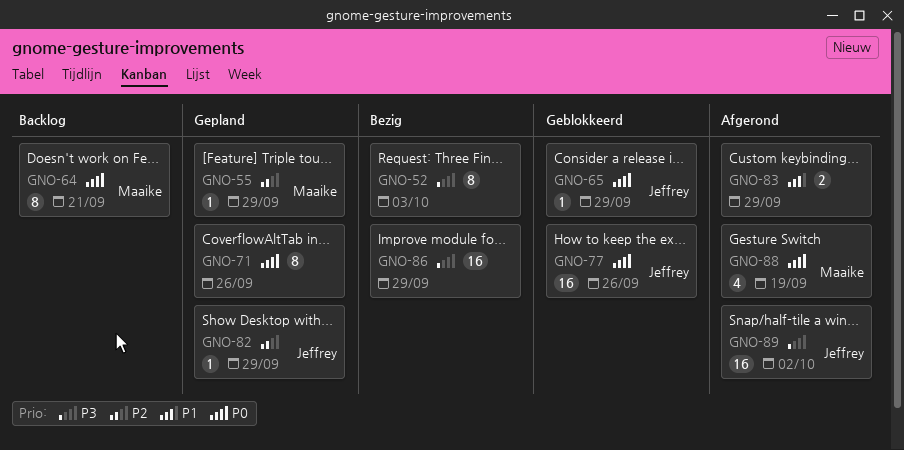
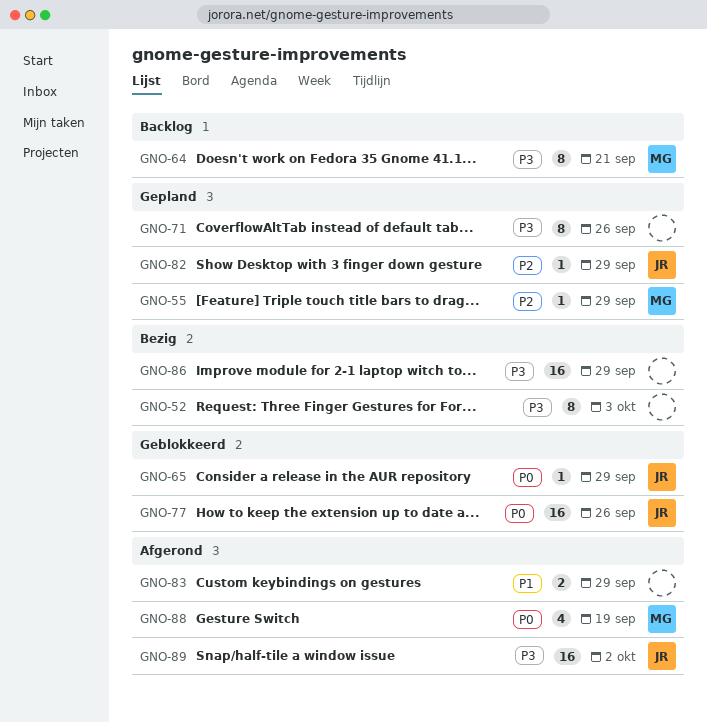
GNO-64, priority: P0 -> P3
GNO-71, priority: P0 -> P3

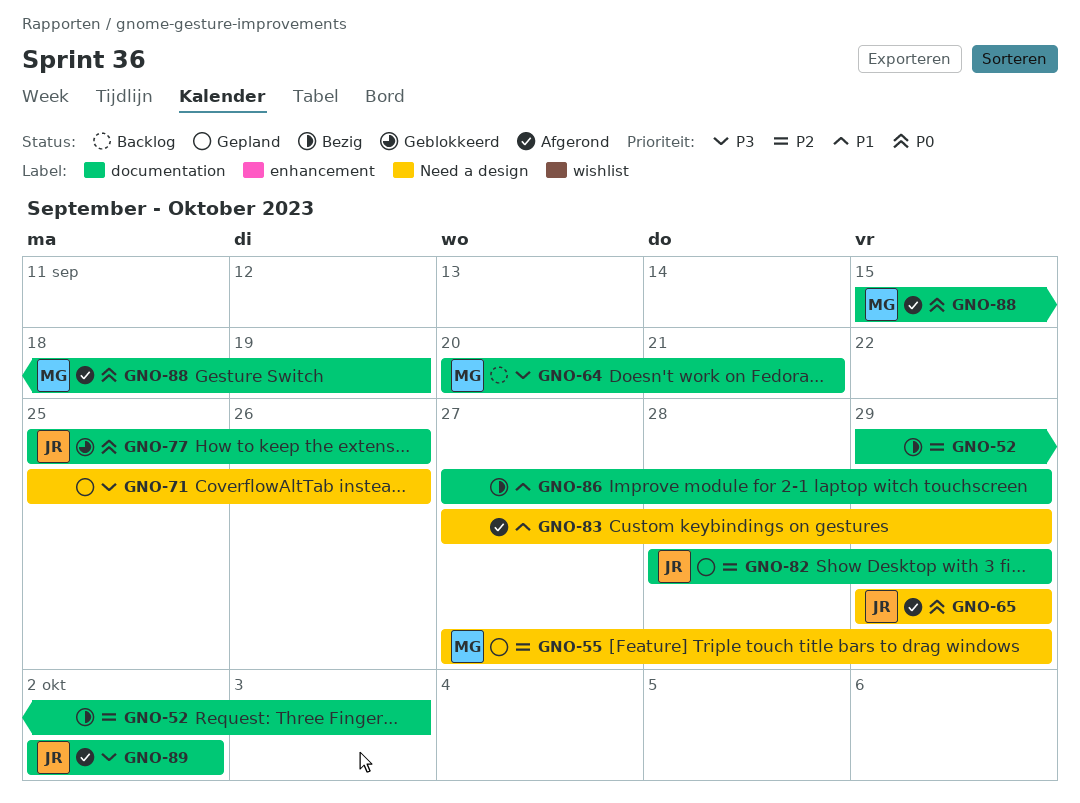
GNO-52, priority: P3 -> P2
GNO-65, status: Geblokkeerd -> Afgerond
GNO-86, priority: P3 -> P1

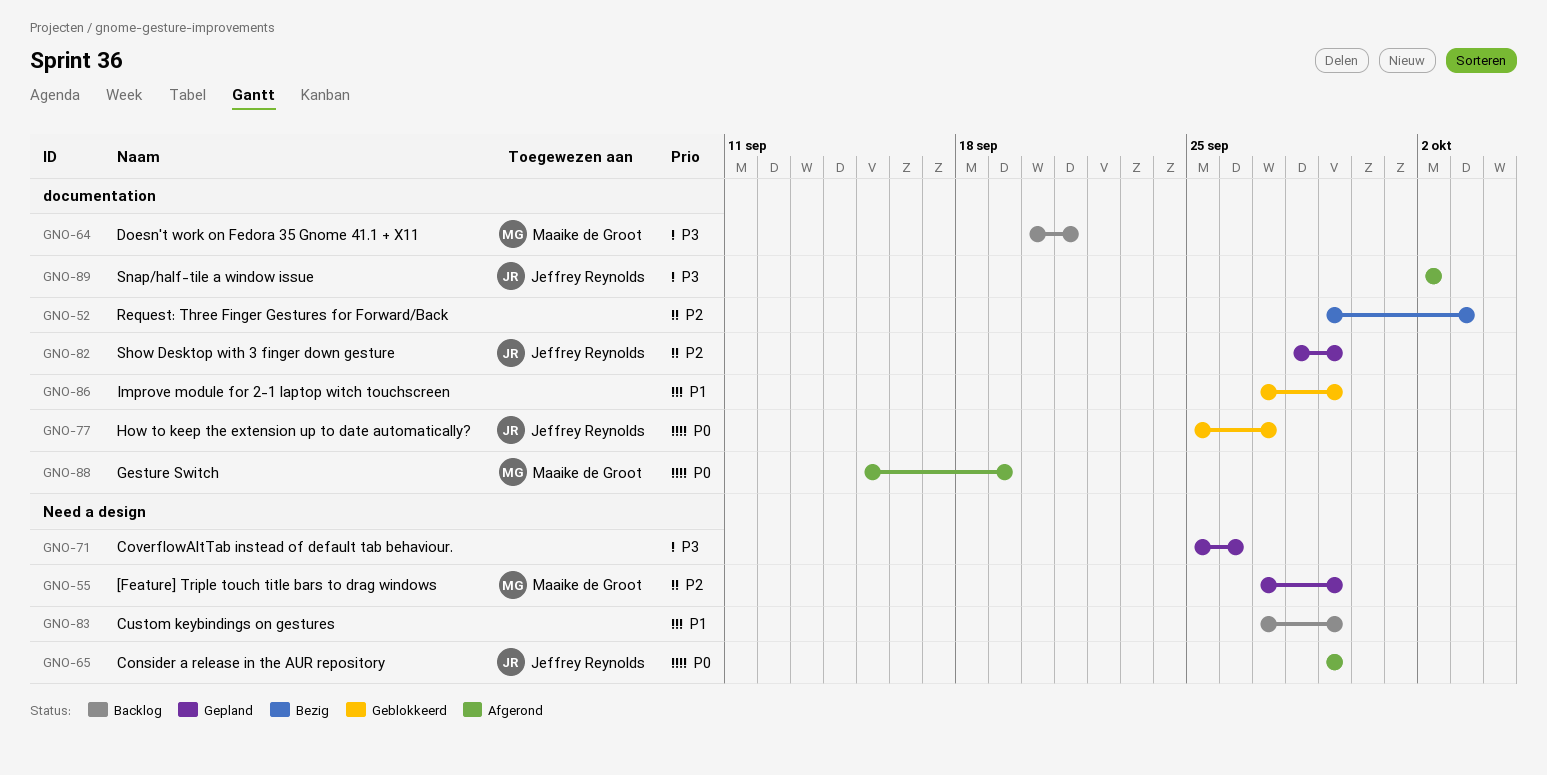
GNO-77, due: Sep 26 -> Sep 27
GNO-83, status: Afgerond -> Backlog
GNO-86, status: Bezig -> Geblokkeerd

